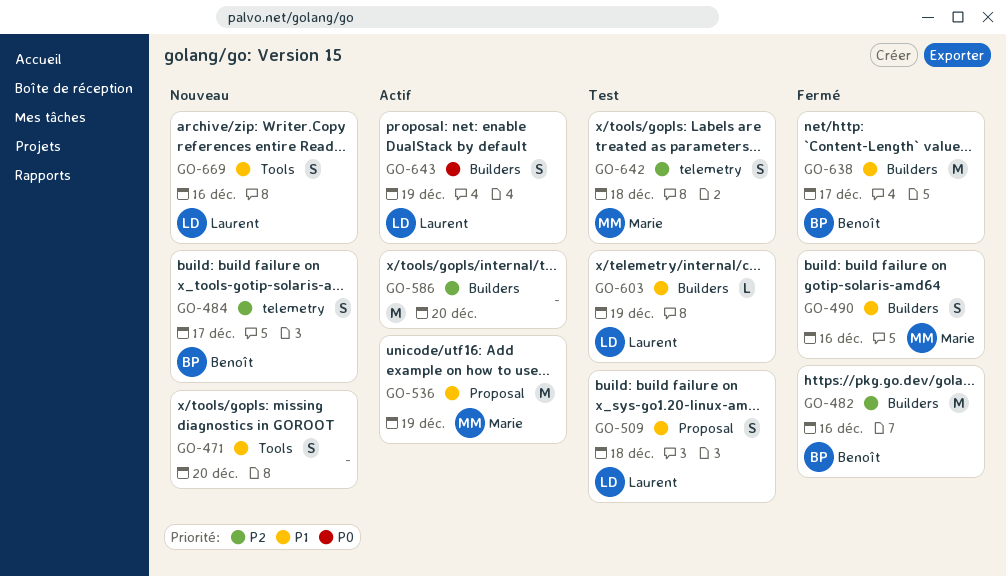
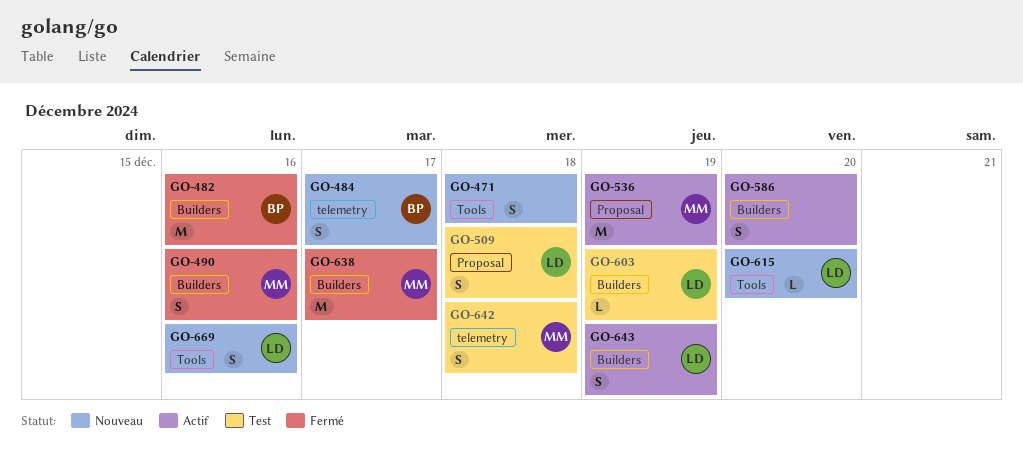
GO-471, due: Dec 20 -> Dec 18
GO-586, estimate: M -> S
GO-615: none -> present
GO-638, owner: Benoît -> Marie

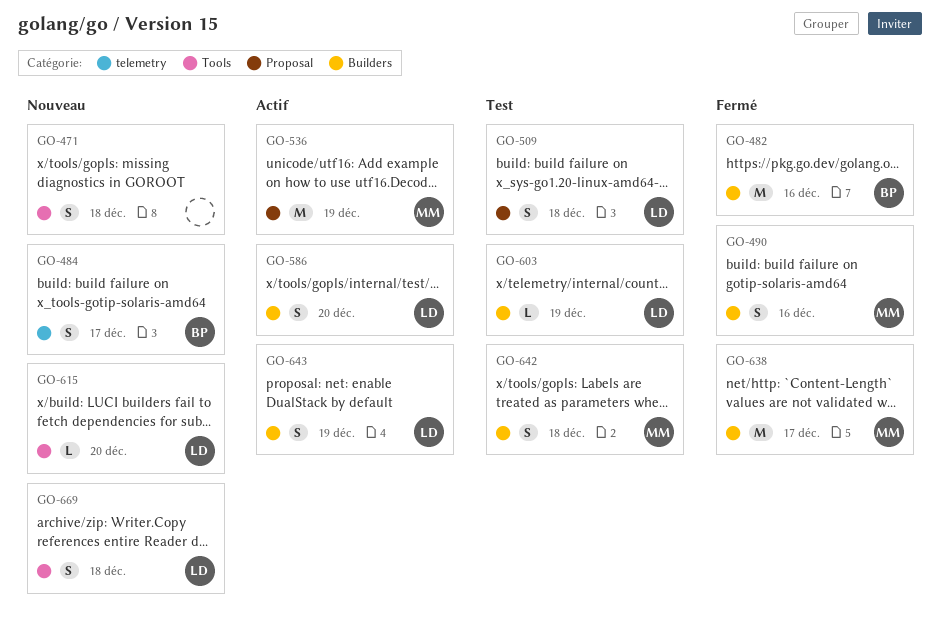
GO-586, owner: none -> LD
GO-642, label: telemetry -> Builders
GO-669, due: Dec 16 -> Dec 18

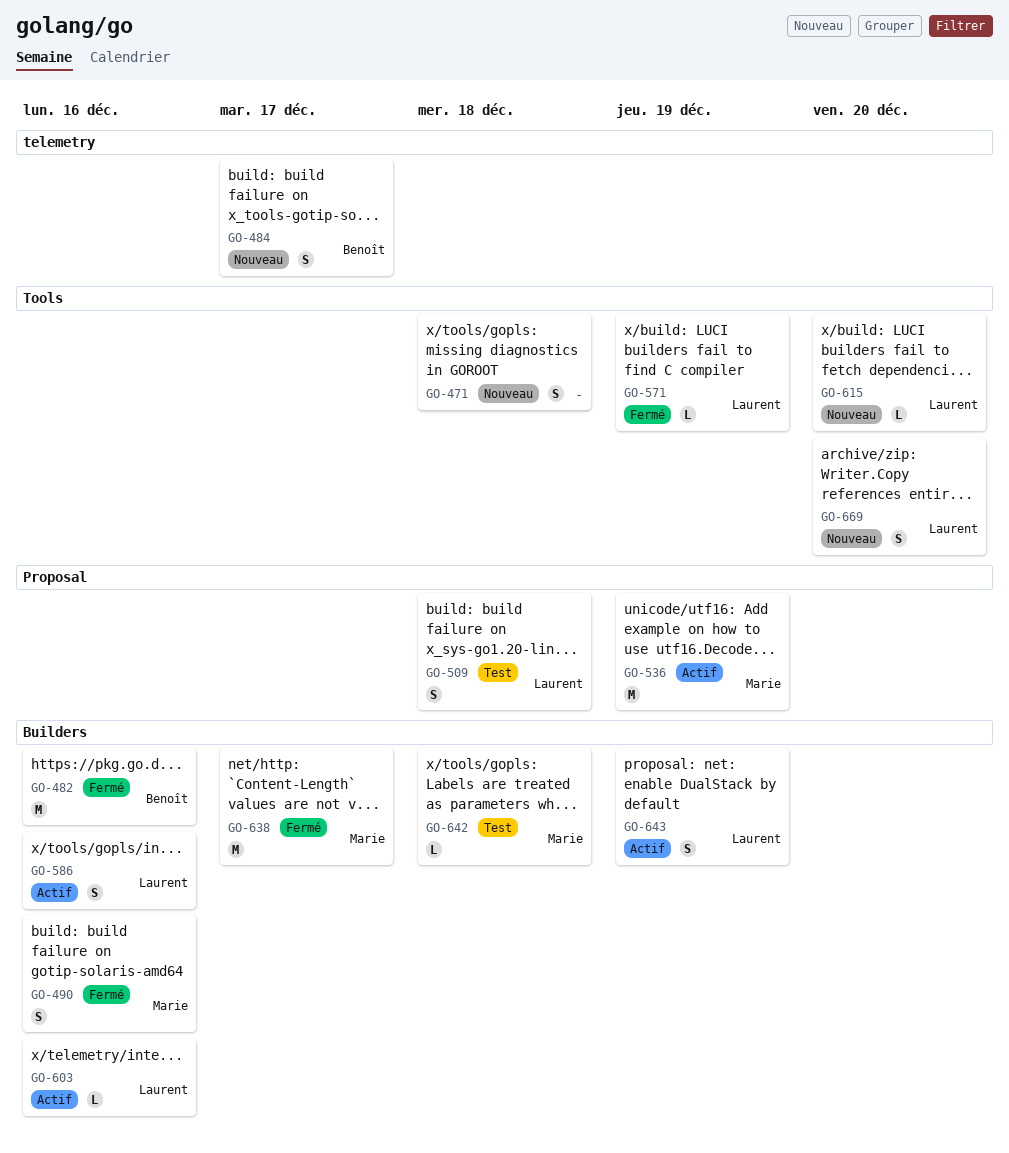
GO-571: none -> present
GO-586, due: Dec 20 -> Dec 16
GO-603, status: Test -> Actif
GO-603, due: Dec 19 -> Dec 16
GO-642, estimate: S -> L
GO-669, due: Dec 18 -> Dec 20

